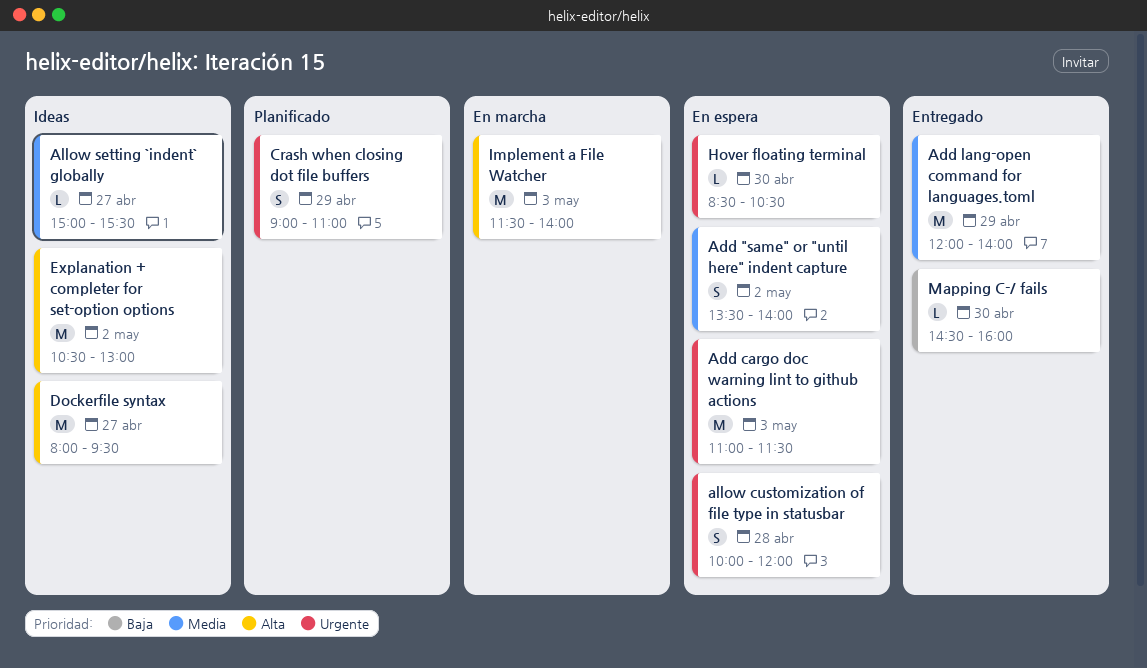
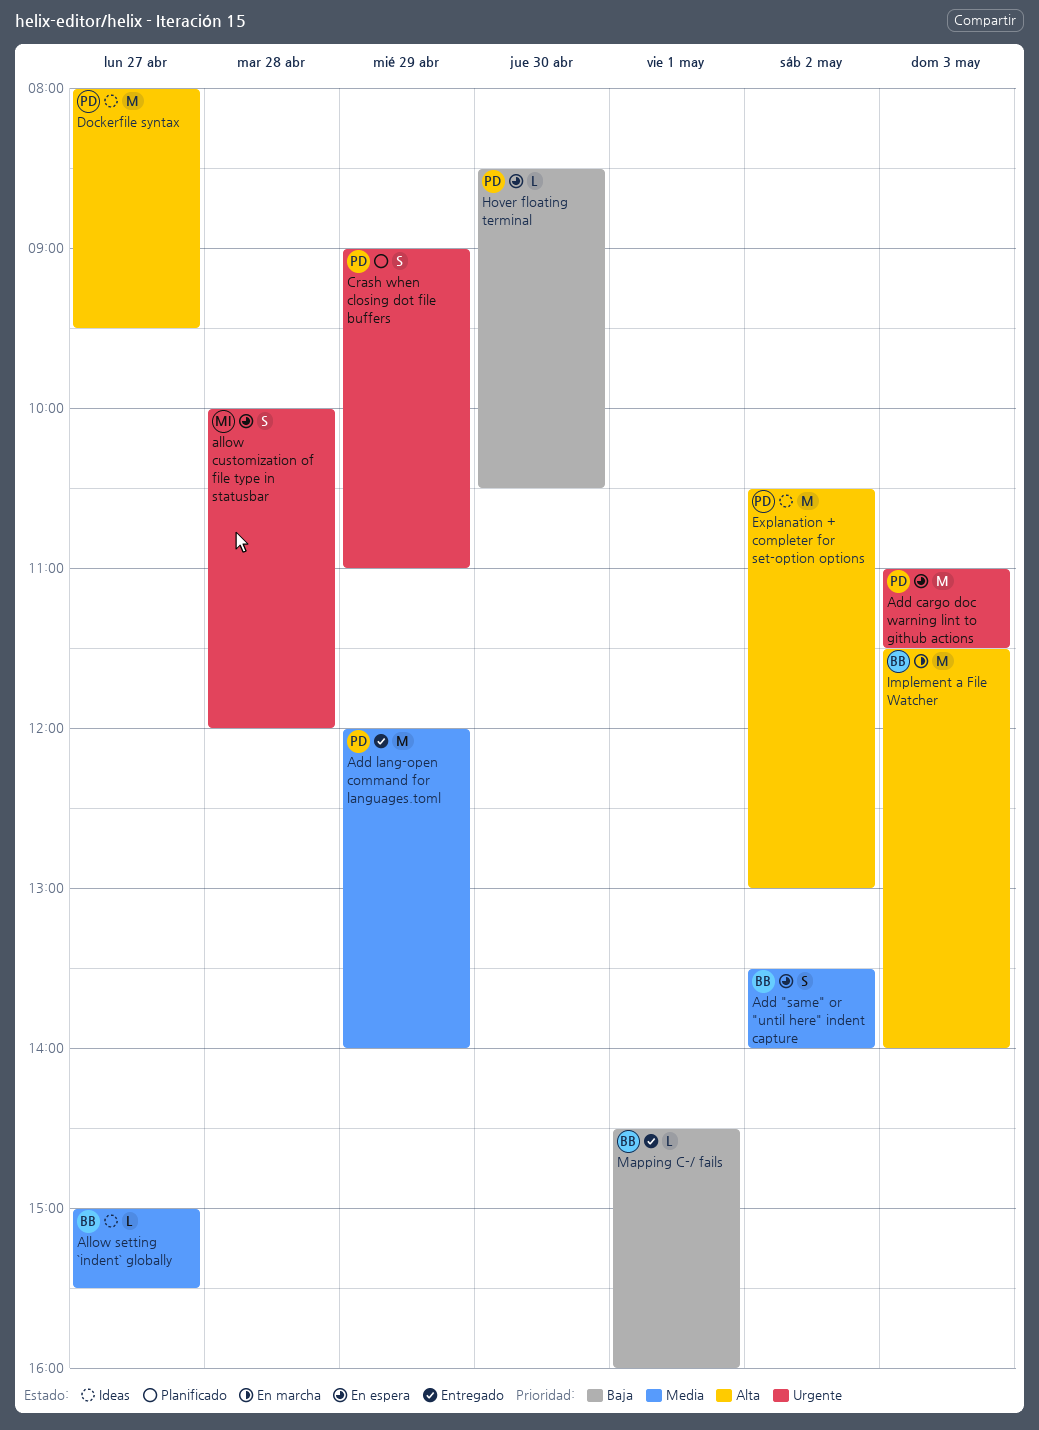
Hover floating terminal, priority: Urgente -> Baja
Mapping C-/ fails, day: Apr 30 -> May 1

